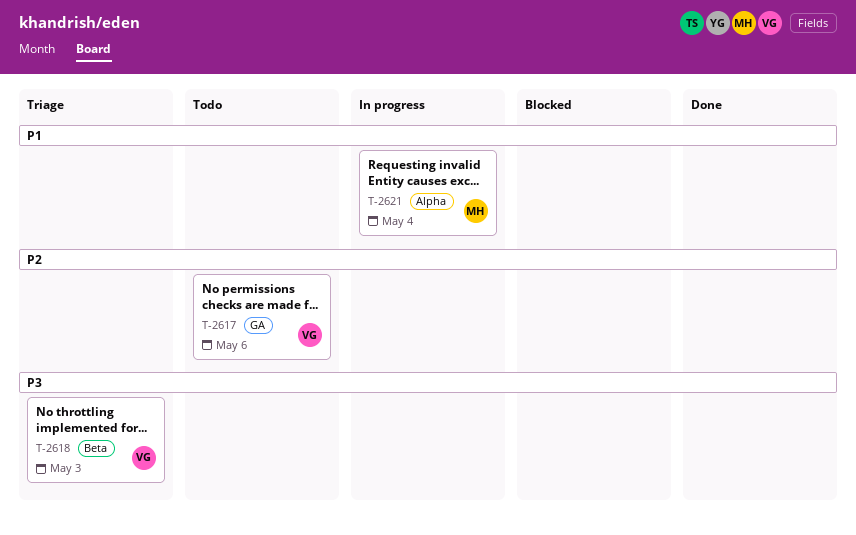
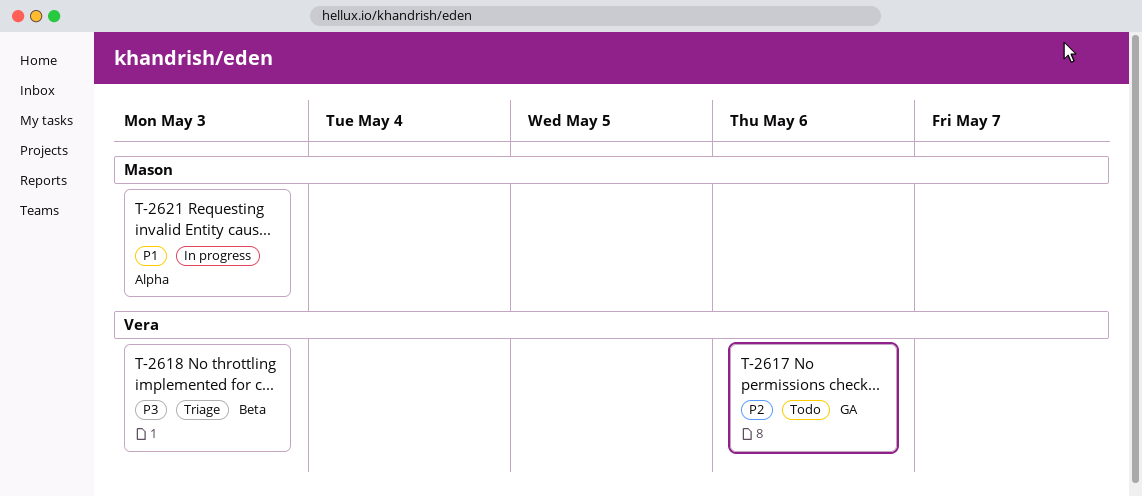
T-2621, due: May 4 -> May 3

